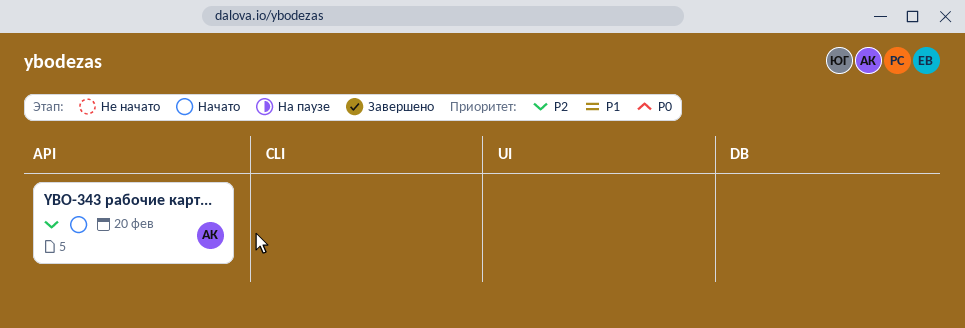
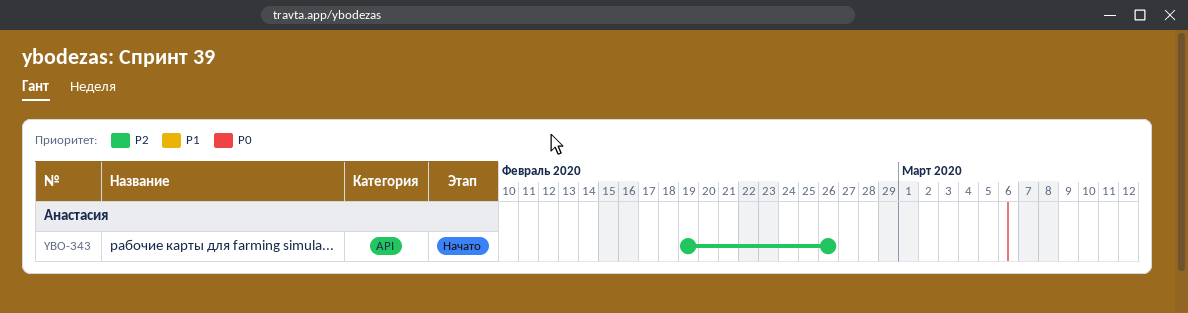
YBO-343, due: Feb 20 -> Feb 26

